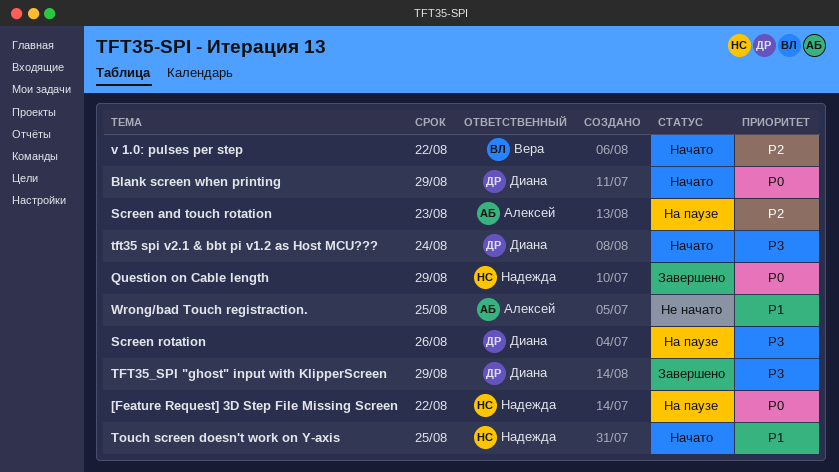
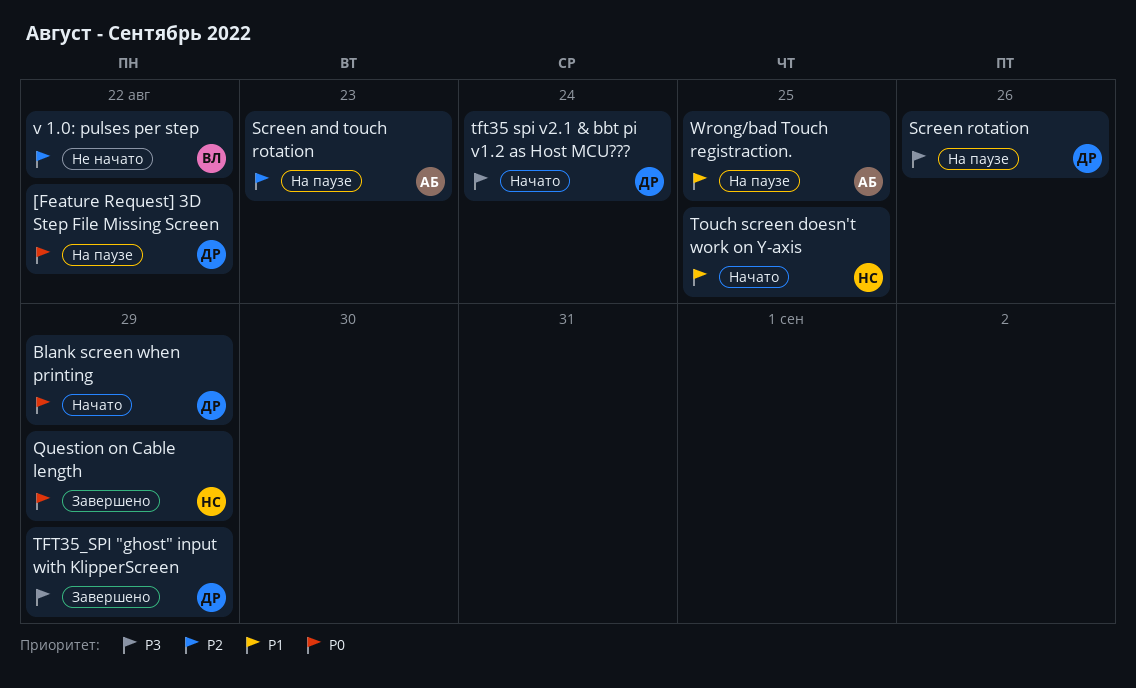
[Feature Request] 3D Step File Missing Screen, owner: Надежда -> Диана
v 1.0: pulses per step, status: Начато -> Не начато
Wrong/bad Touch registraction., status: Не начато -> На паузе

